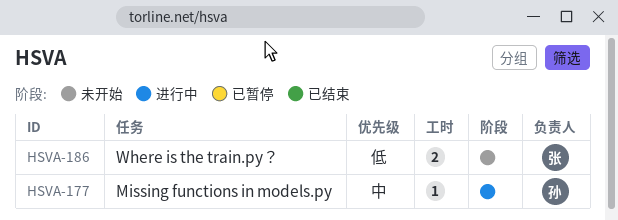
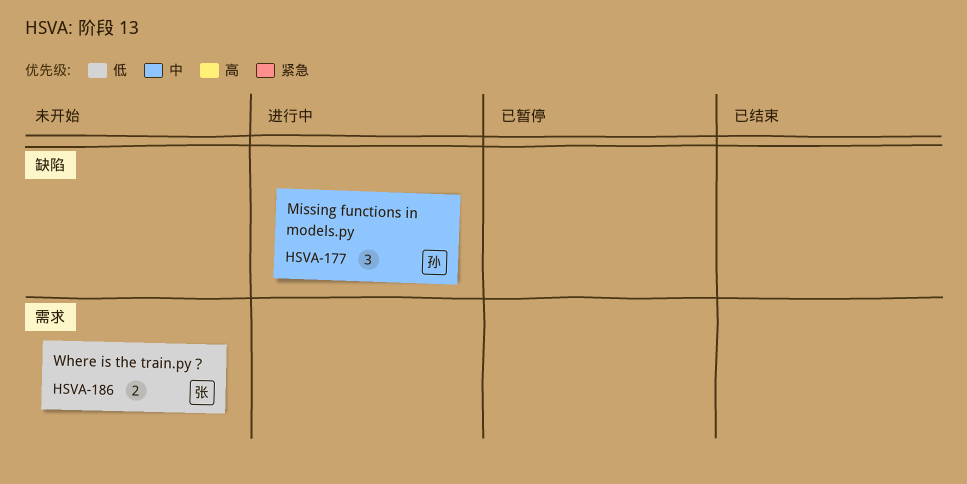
HSVA-177, estimate: 1 -> 3

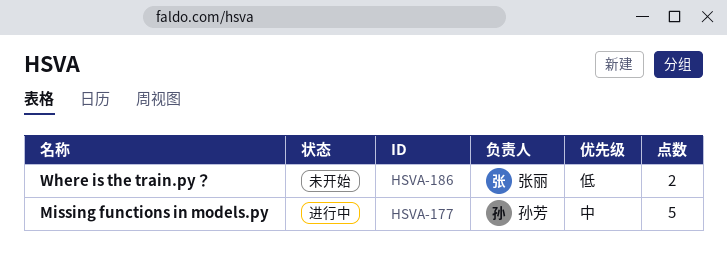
HSVA-177, estimate: 3 -> 5

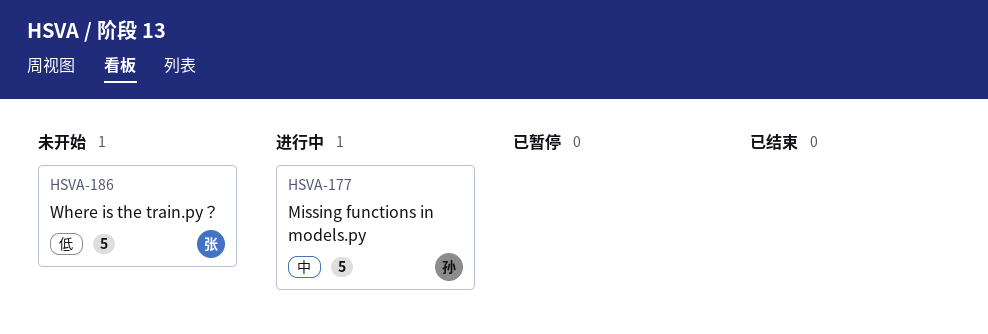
HSVA-186, estimate: 2 -> 5

